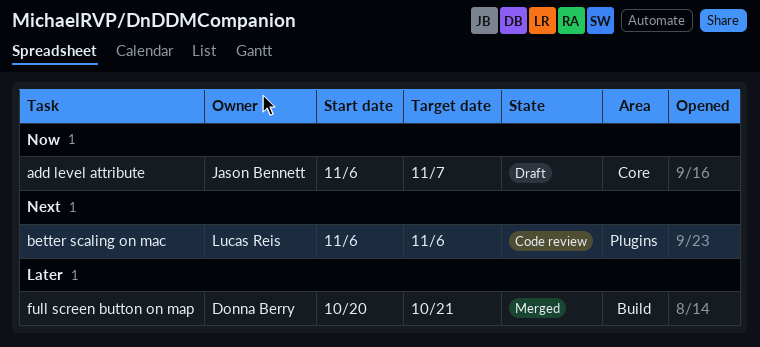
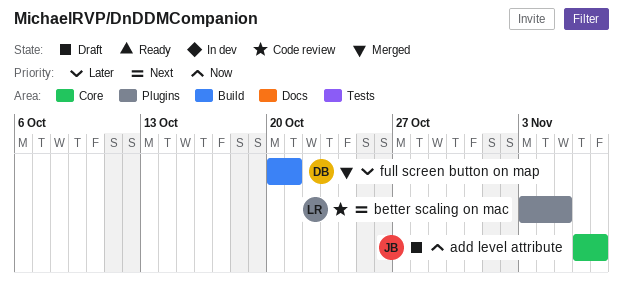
better scaling on mac, start: Nov 6 -> Nov 3
better scaling on mac, due: Nov 6 -> Nov 5

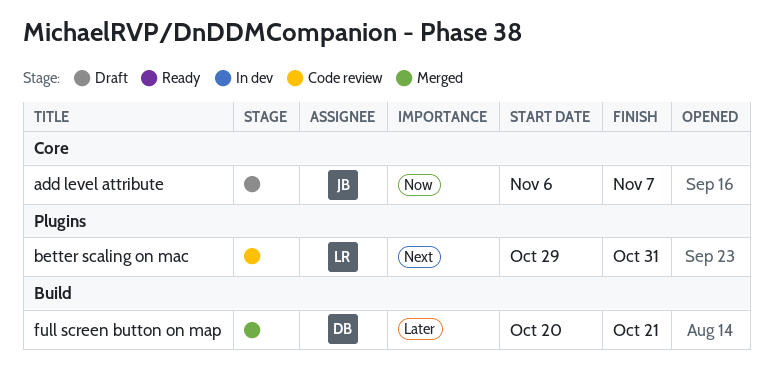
better scaling on mac, start: Nov 3 -> Oct 29
better scaling on mac, due: Nov 5 -> Oct 31

